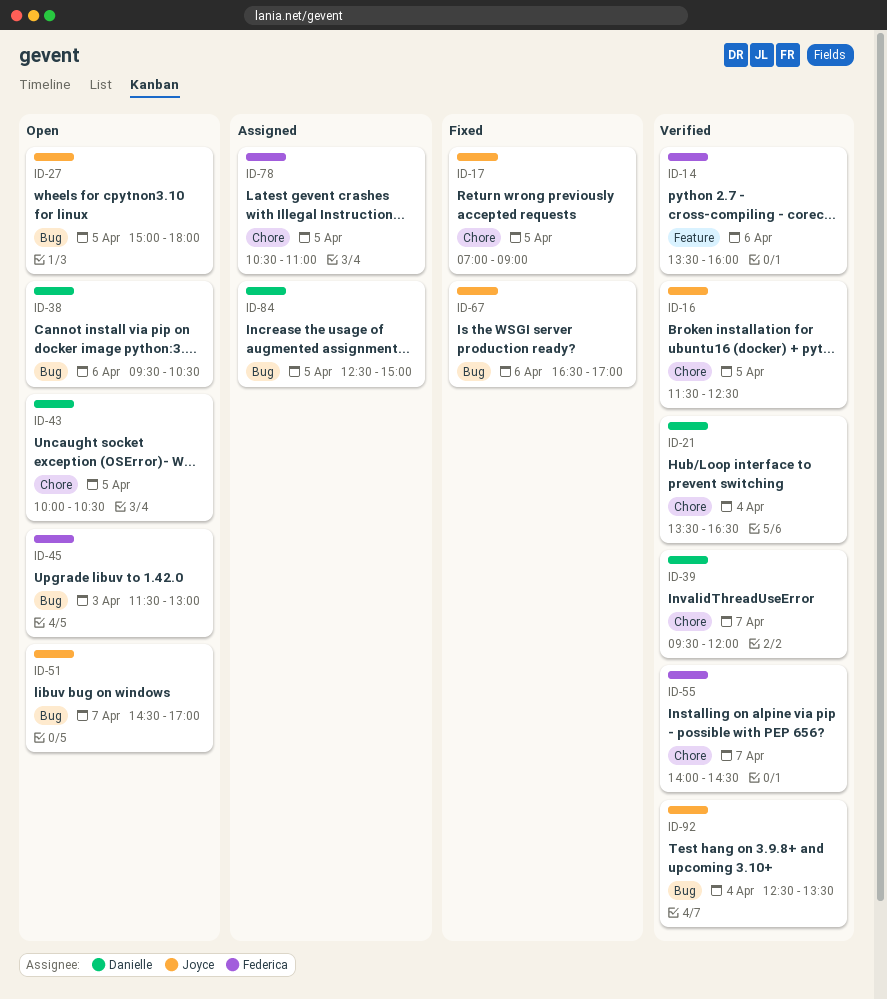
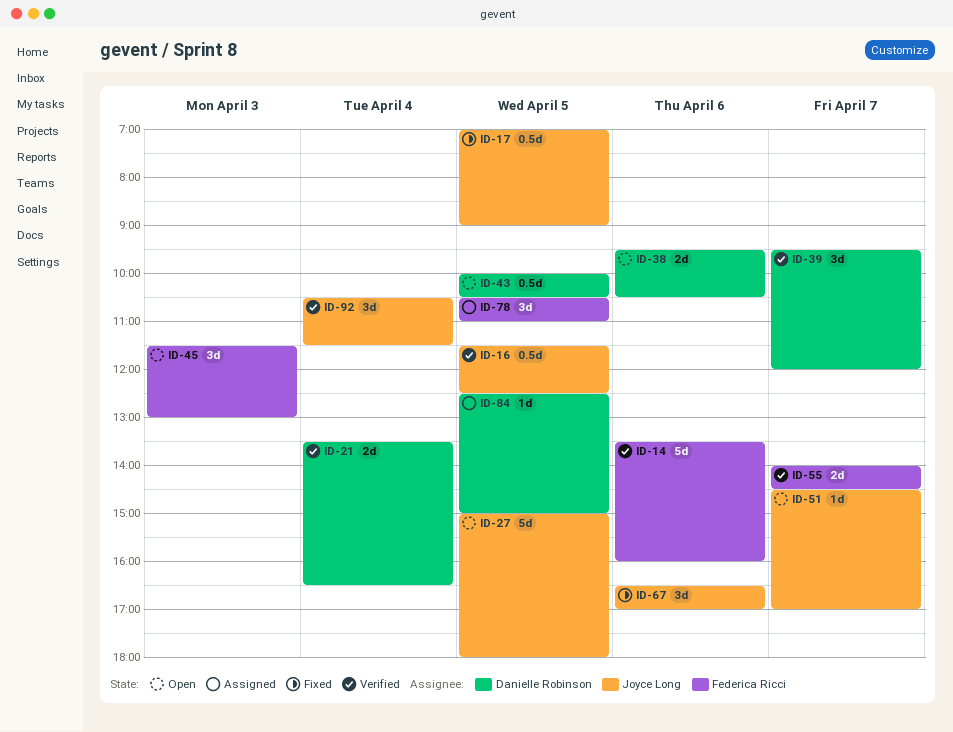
ID-92, begins: 12:30 -> 10:30
ID-92, ends: 13:30 -> 11:30

